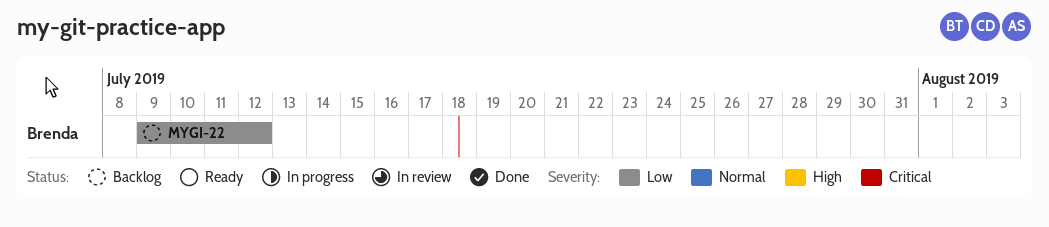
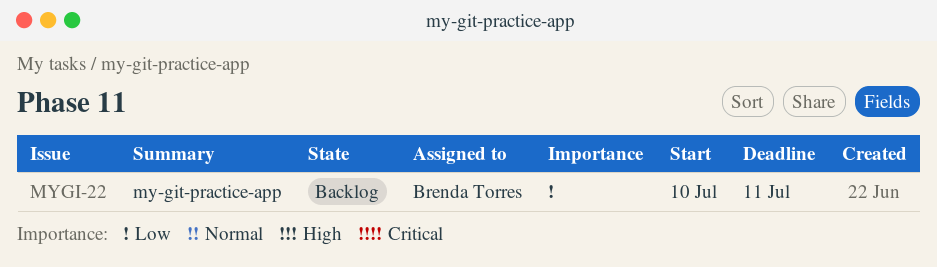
MYGI-22, start: Jul 9 -> Jul 10
MYGI-22, due: Jul 12 -> Jul 11

